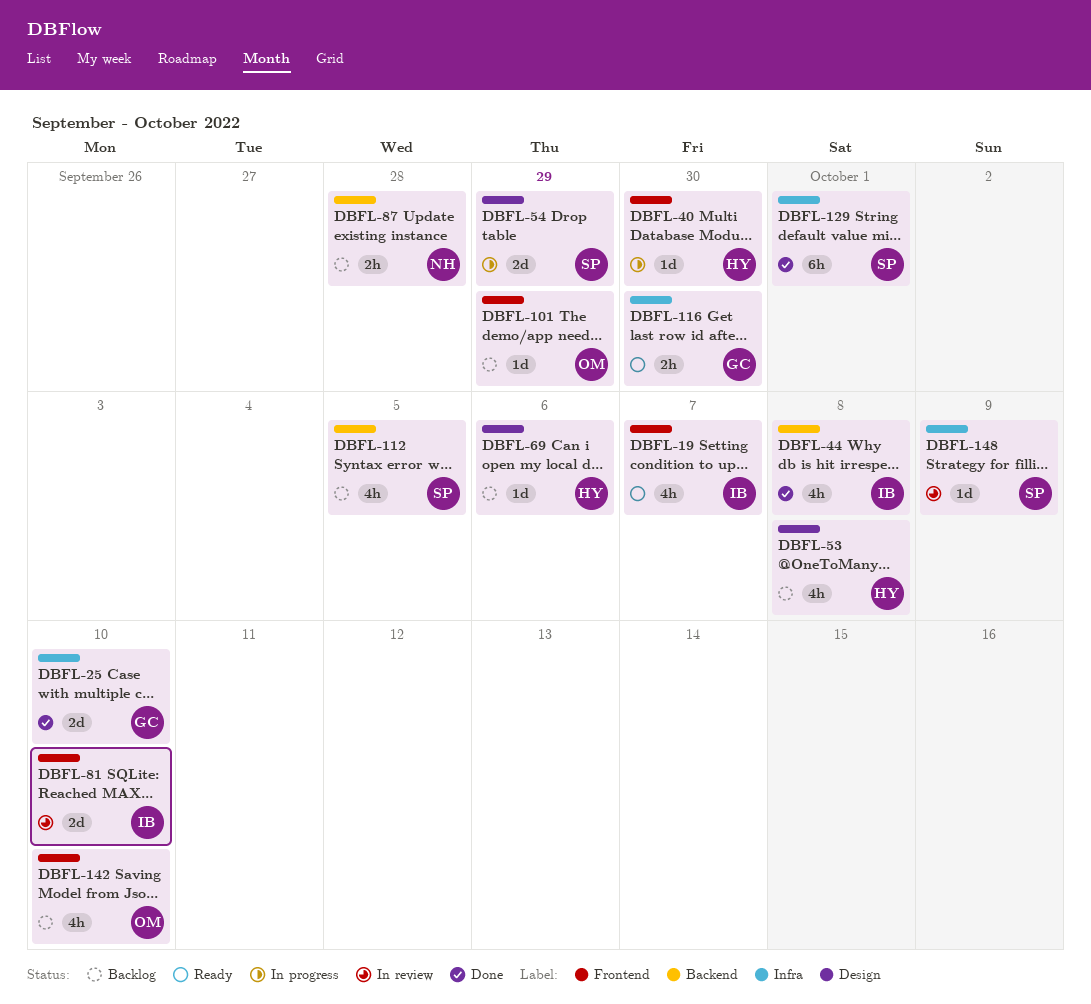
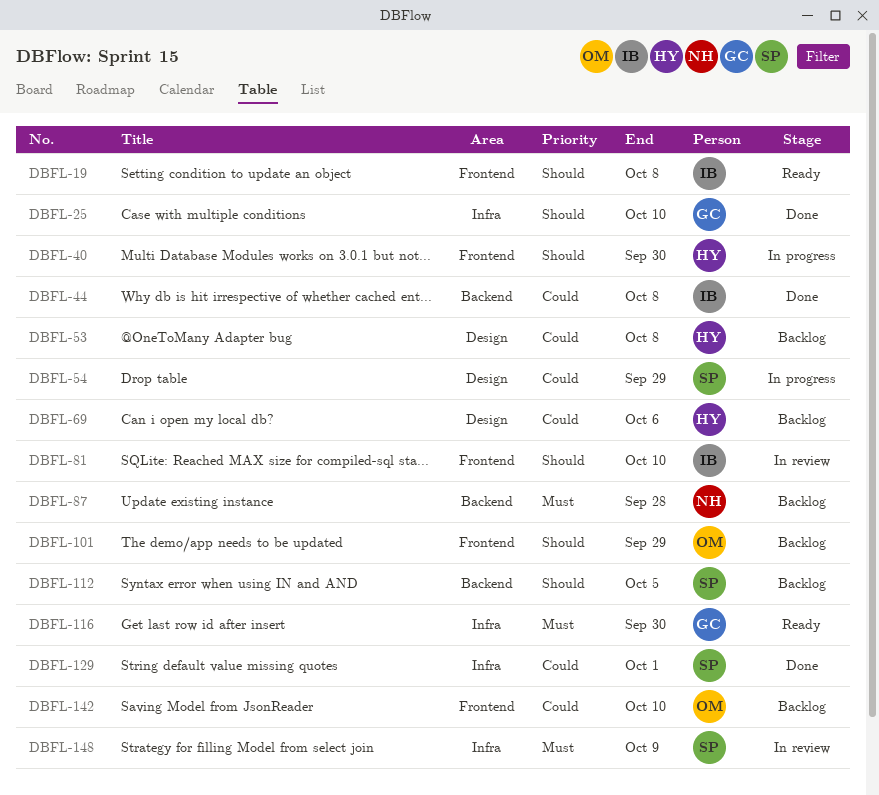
DBFL-19, due: Oct 7 -> Oct 8

